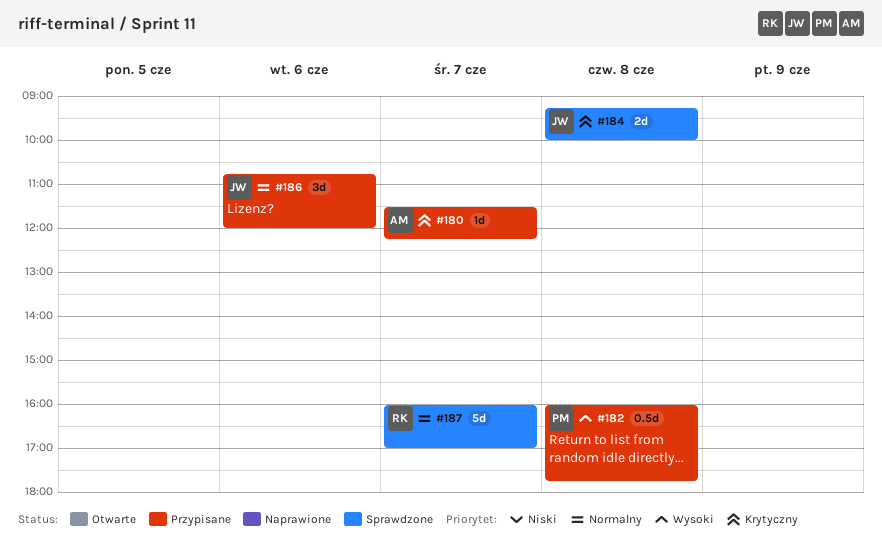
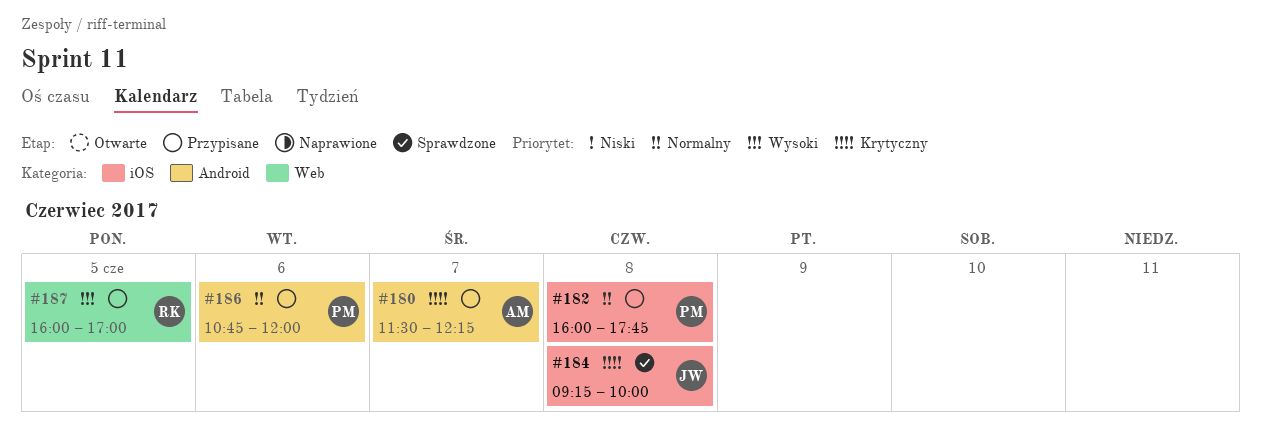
#182, priority: Wysoki -> Normalny
#186, owner: JW -> PM
#187, status: Sprawdzone -> Przypisane
#187, priority: Normalny -> Wysoki
#187, day: Jun 7 -> Jun 5

